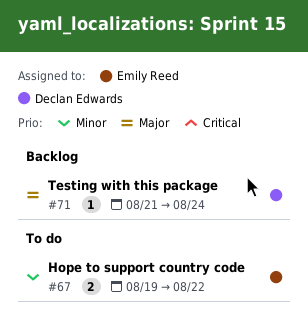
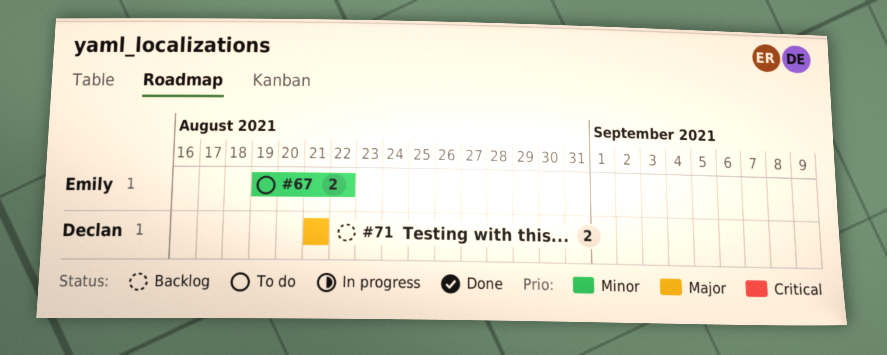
#71, estimate: 1 -> 2
#71, due: Aug 24 -> Aug 21

